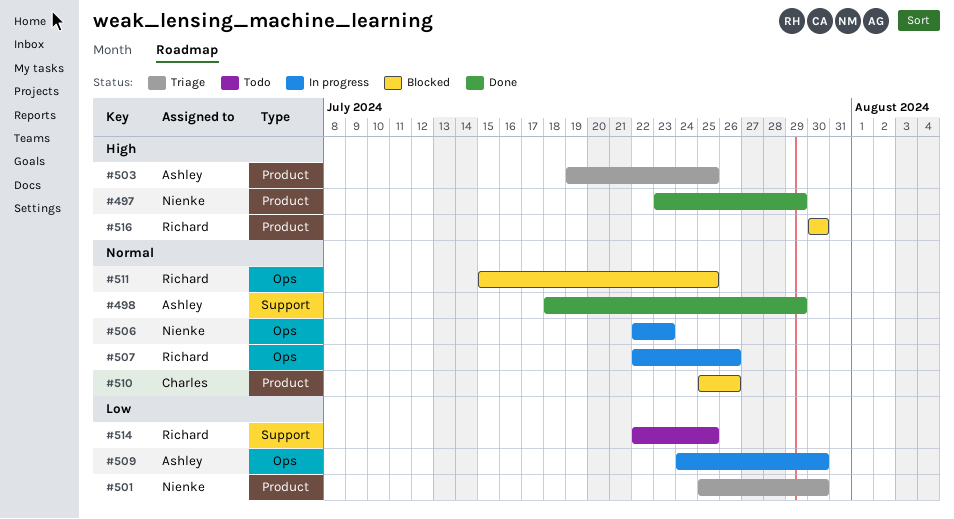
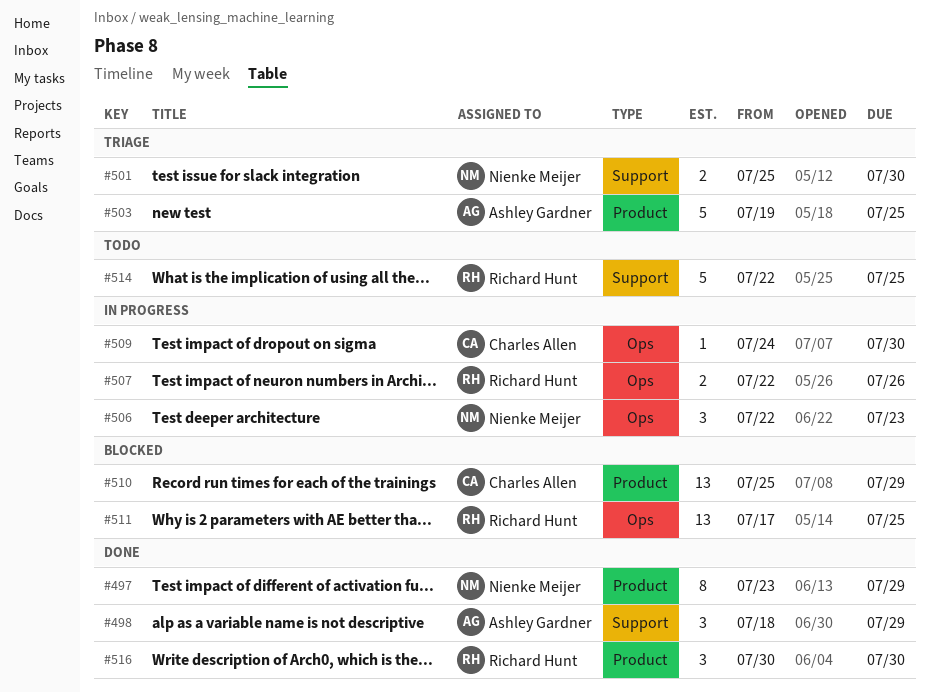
#501, label: Product -> Support
#509, owner: Ashley Gardner -> Charles Allen
#510, due: Jul 26 -> Jul 29
#511, start: Jul 15 -> Jul 17
#516, status: Blocked -> Done

